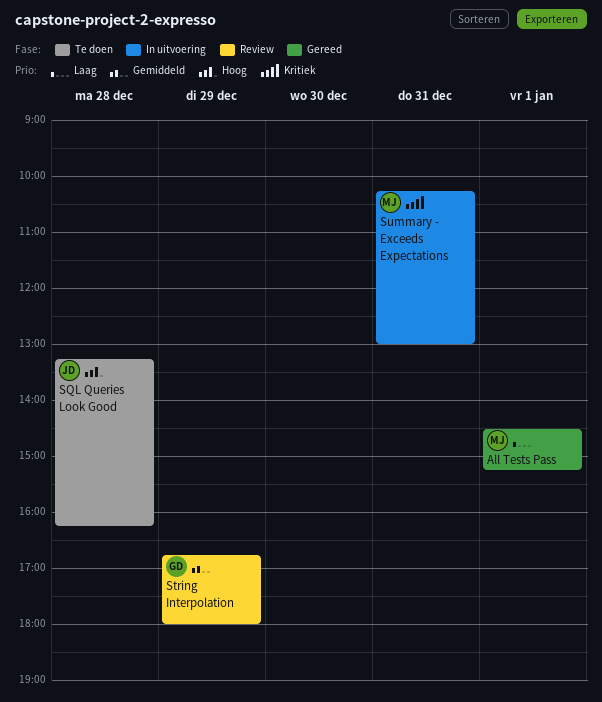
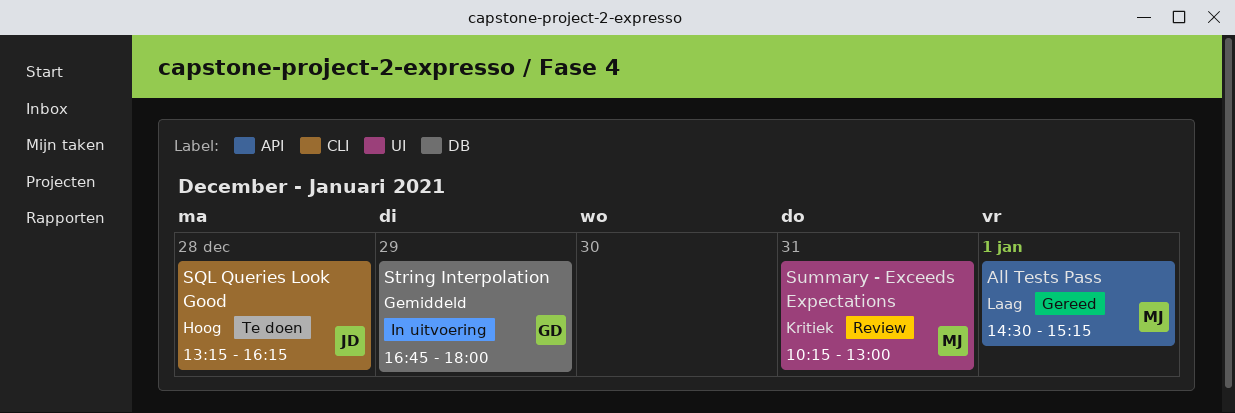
String Interpolation, status: Review -> In uitvoering
Summary - Exceeds Expectations, status: In uitvoering -> Review

